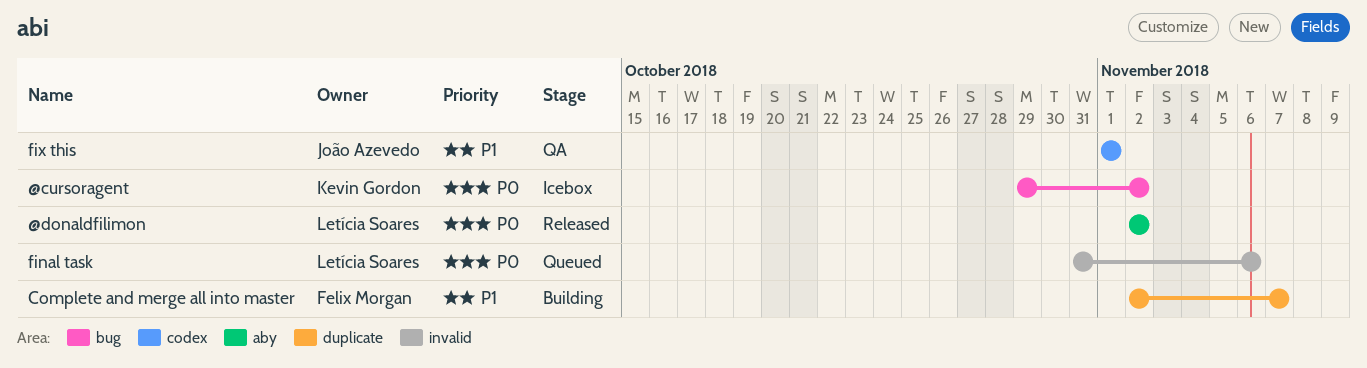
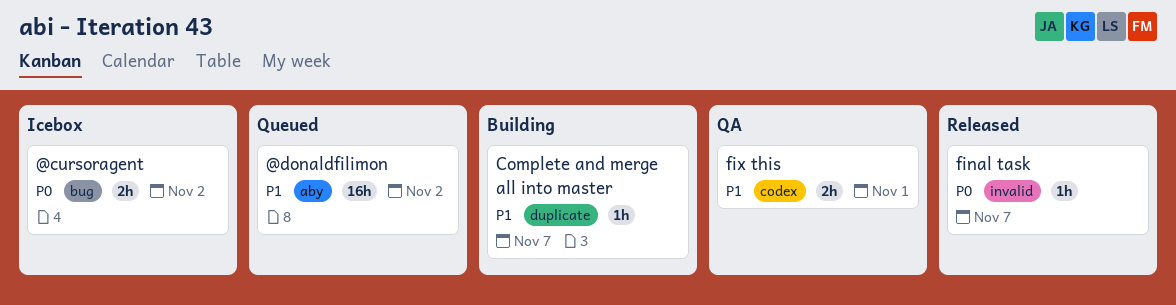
@donaldfilimon, status: Released -> Queued
@donaldfilimon, priority: P0 -> P1
final task, status: Queued -> Released
final task, due: Nov 6 -> Nov 7

